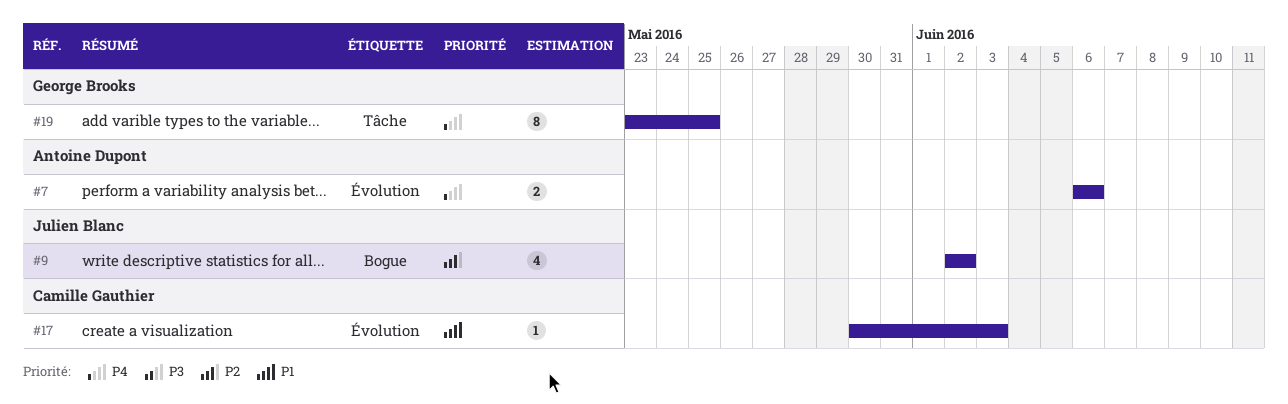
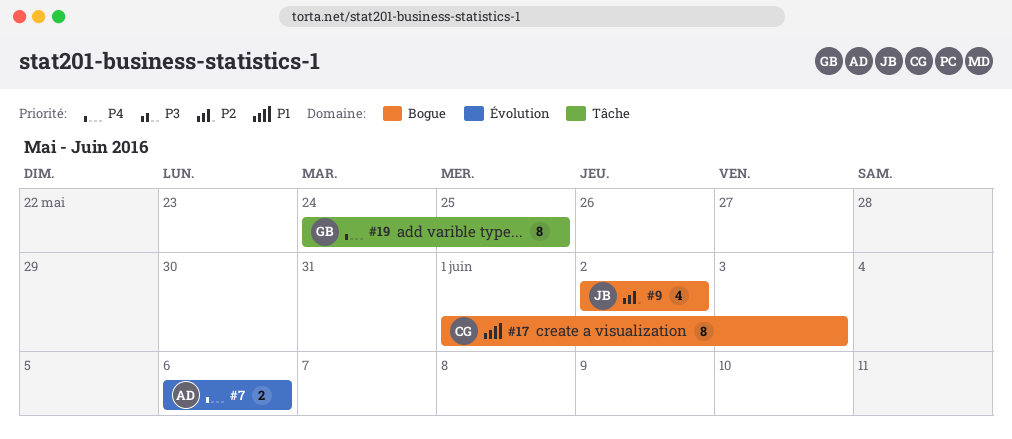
#17, label: Évolution -> Bogue
#17, estimate: 1 -> 8
#17, start: May 30 -> Jun 1
#19, start: May 23 -> May 24

